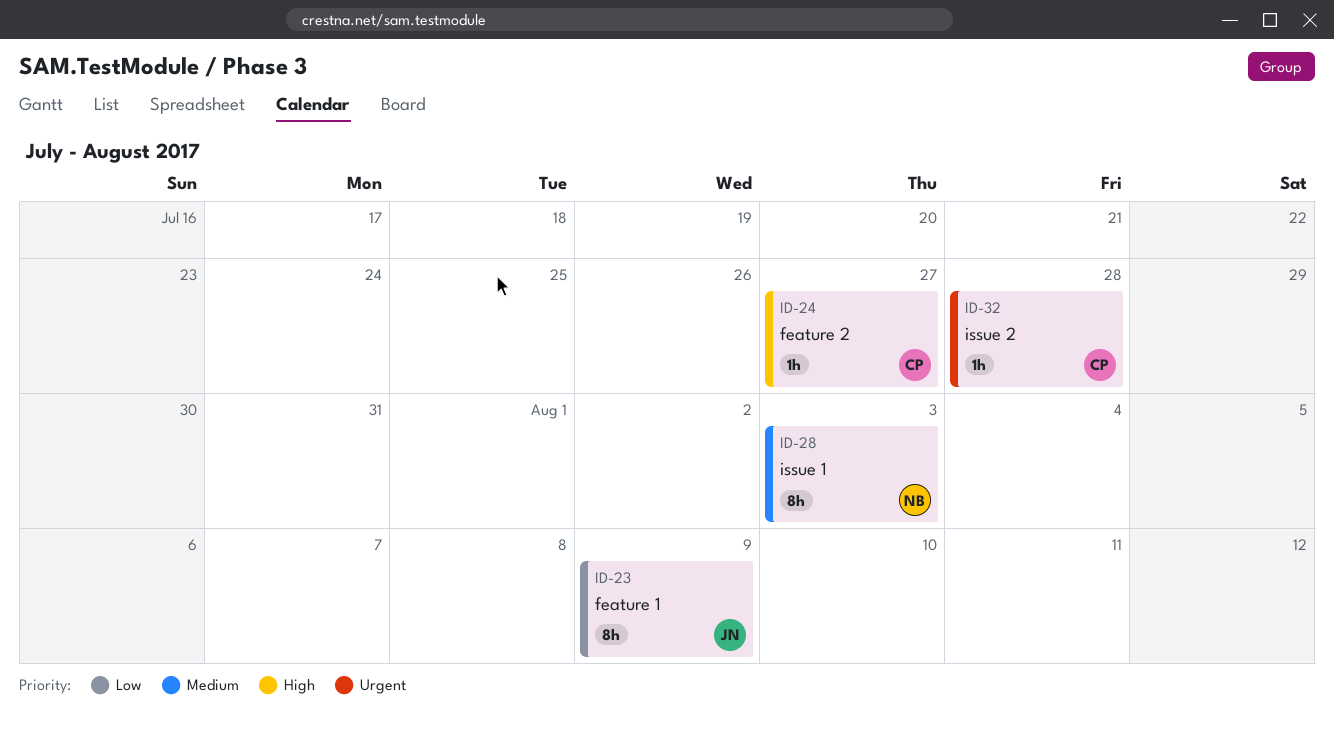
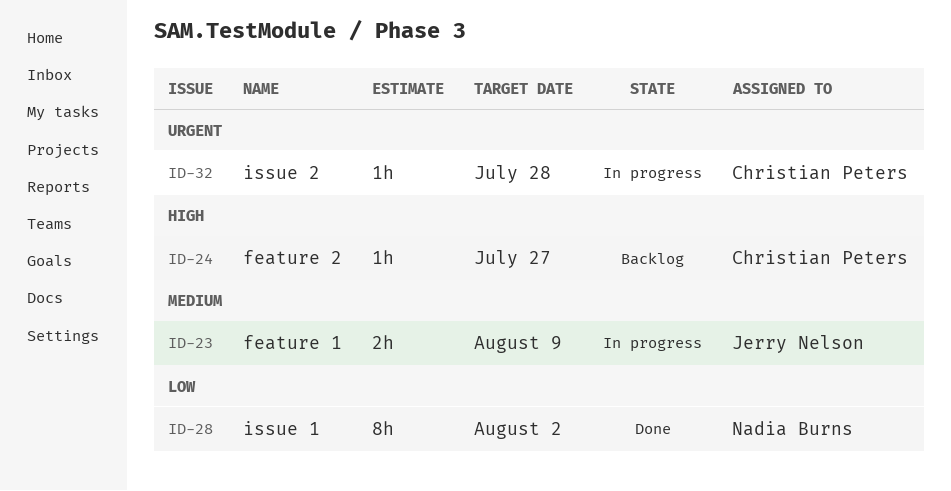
ID-23, priority: Low -> Medium
ID-23, estimate: 8h -> 2h
ID-28, priority: Medium -> Low
ID-28, due: Aug 3 -> Aug 2

